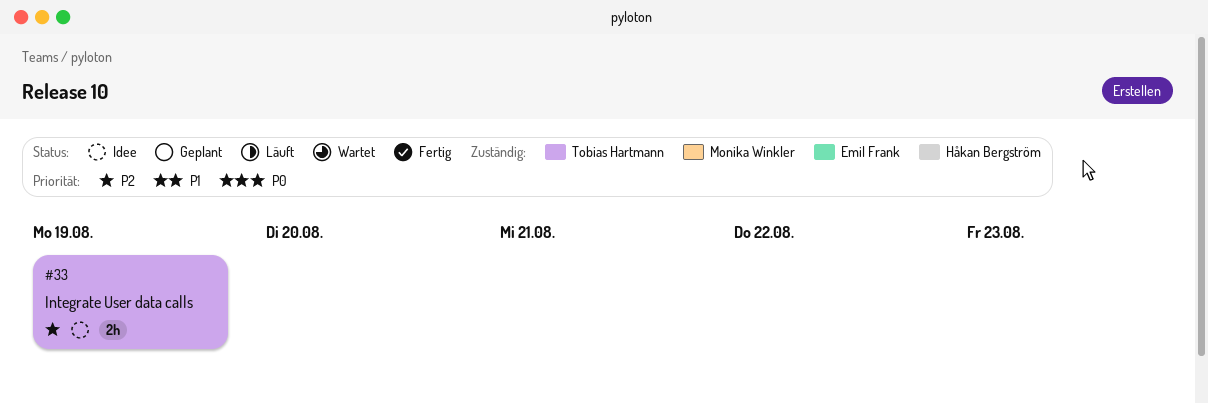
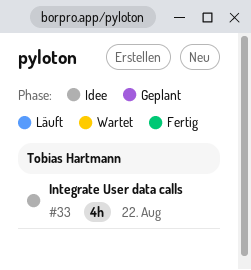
#33, estimate: 2h -> 4h
#33, due: Aug 19 -> Aug 22

